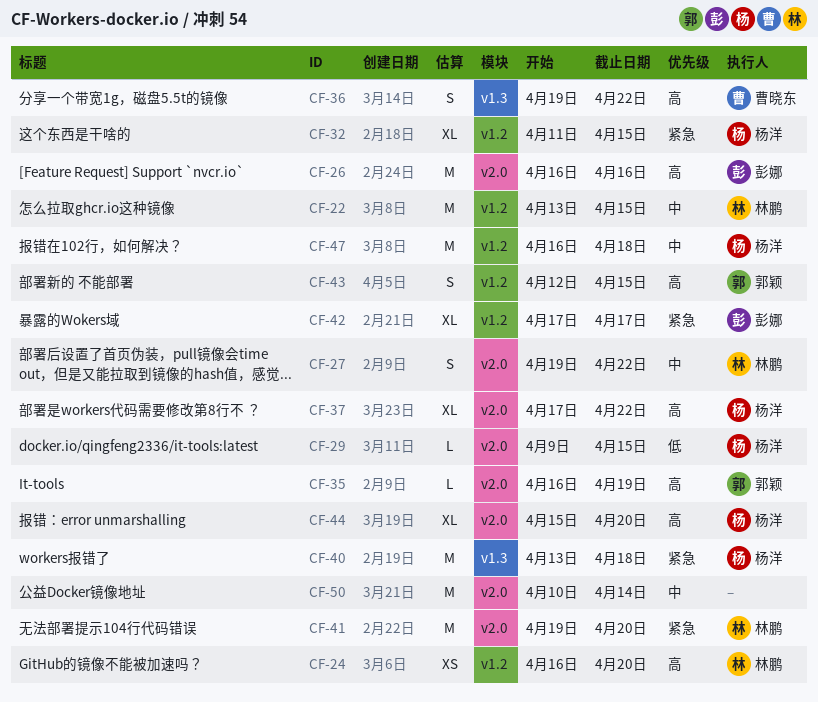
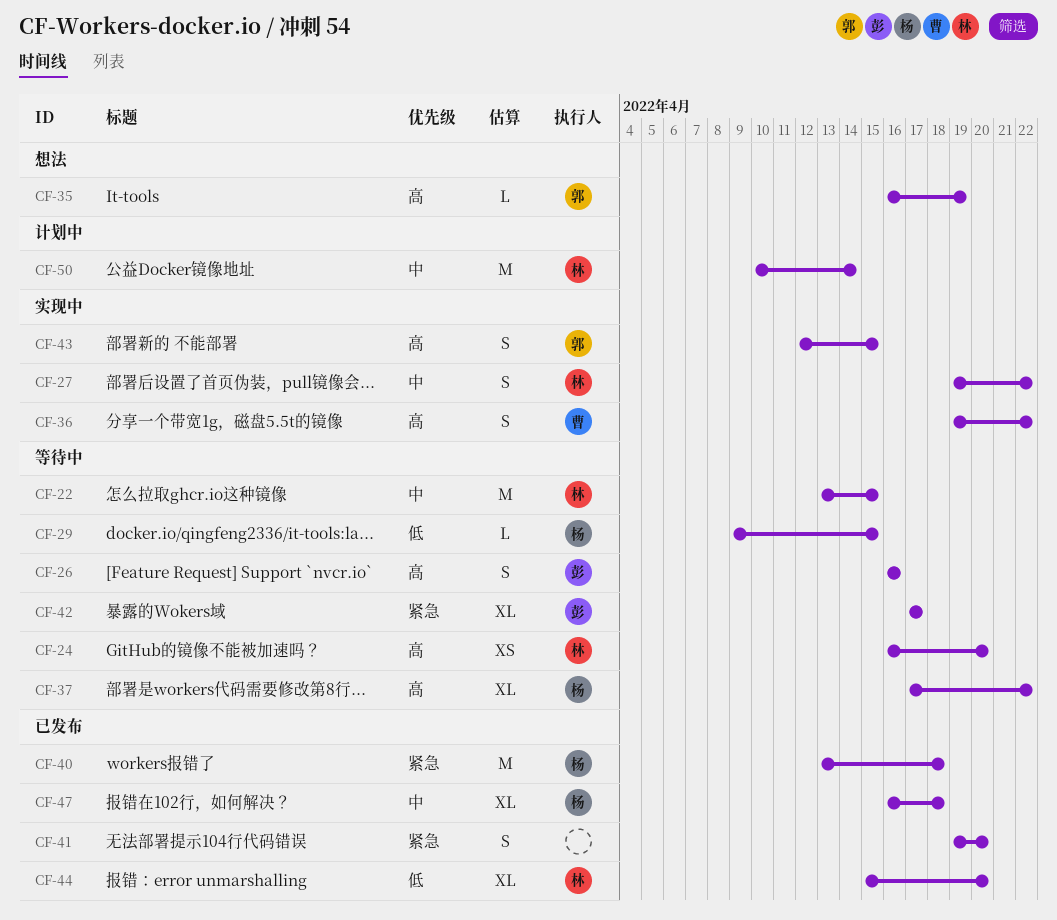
CF-26, estimate: M -> S
CF-32: present -> none
CF-41, owner: 林鹏 -> none
CF-41, estimate: M -> S
CF-44, owner: 杨洋 -> 林鹏
CF-44, priority: 高 -> 低
CF-47, estimate: M -> XL
CF-50, owner: none -> 林鹏

